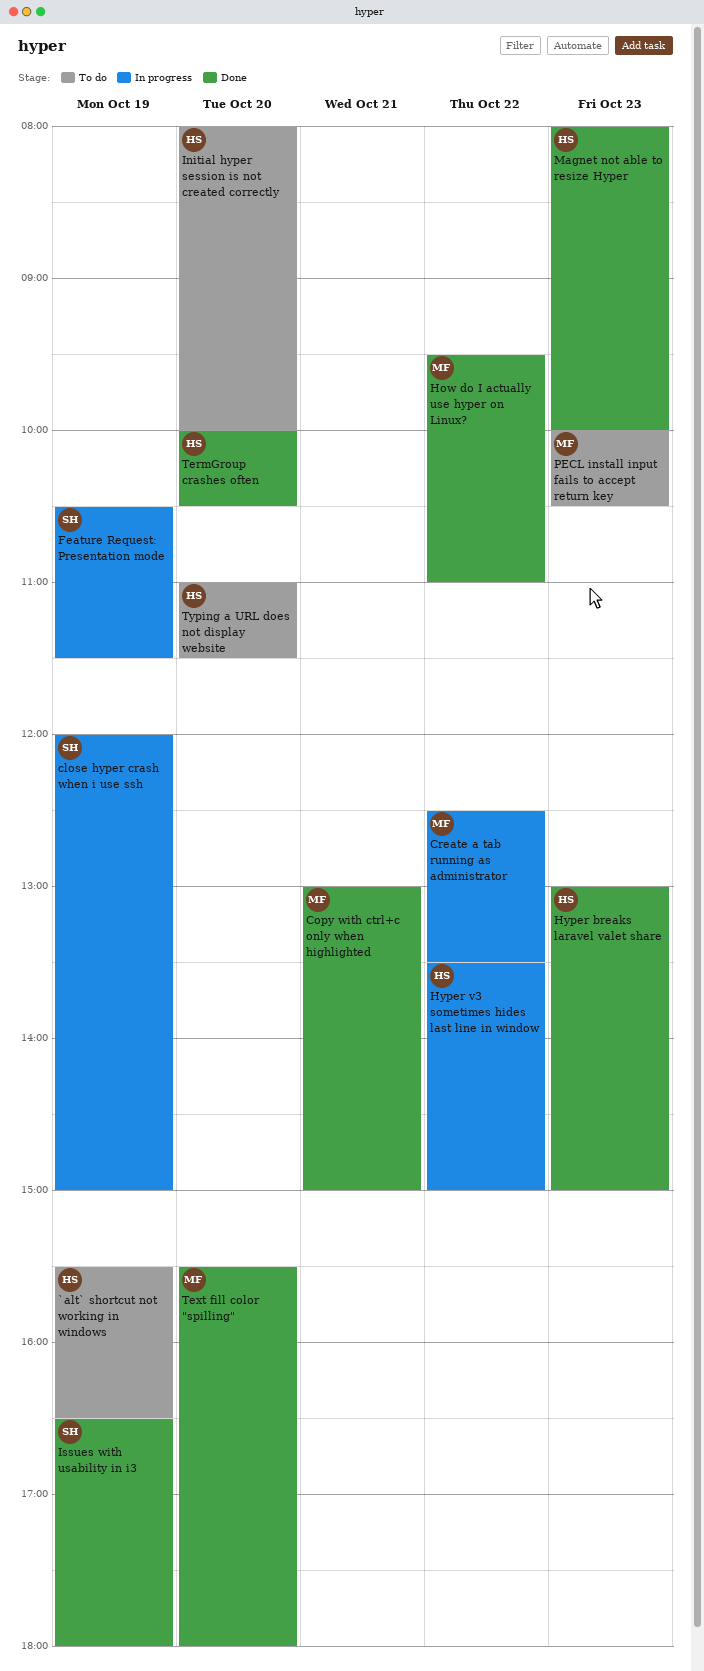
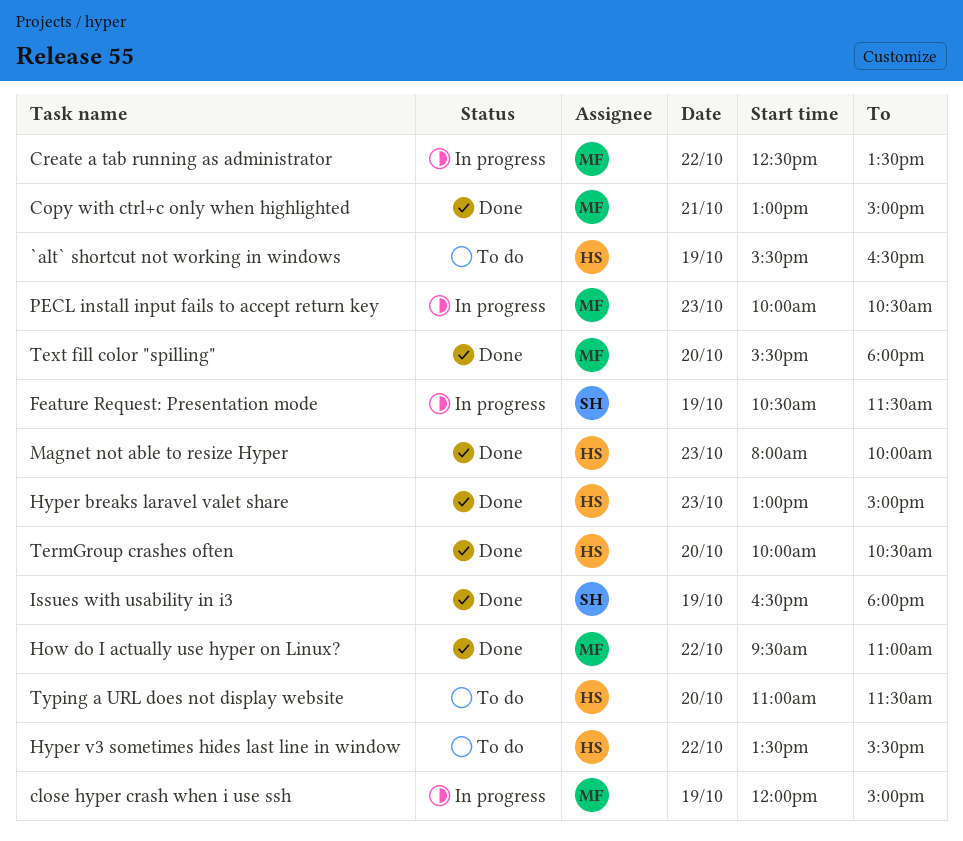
close hyper crash when i use ssh, owner: SH -> MF
Hyper v3 sometimes hides last line in window, status: In progress -> To do
Hyper v3 sometimes hides last line in window, ends: 15:00 -> 15:30
Initial hyper session is not created correctly: present -> none
PECL install input fails to accept return key, status: To do -> In progress

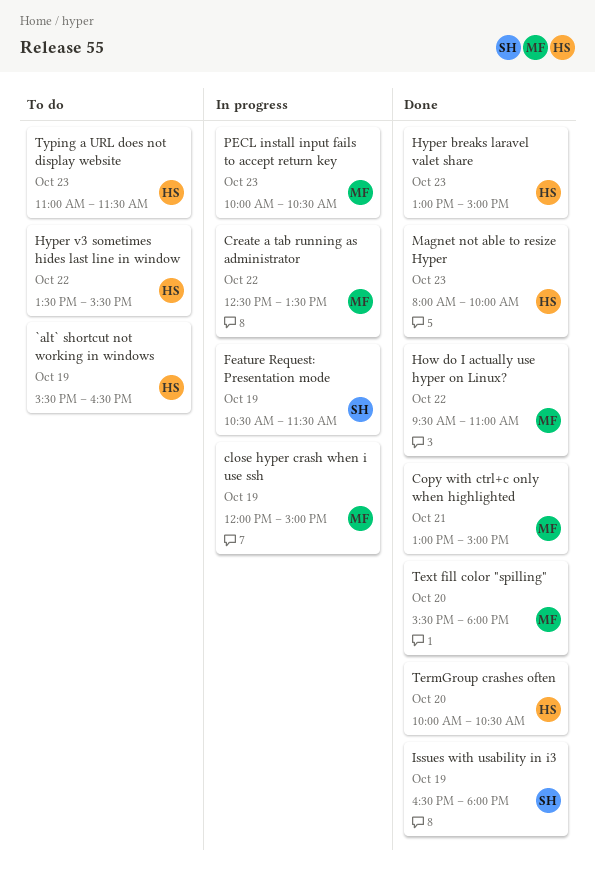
Typing a URL does not display website, day: Oct 20 -> Oct 23

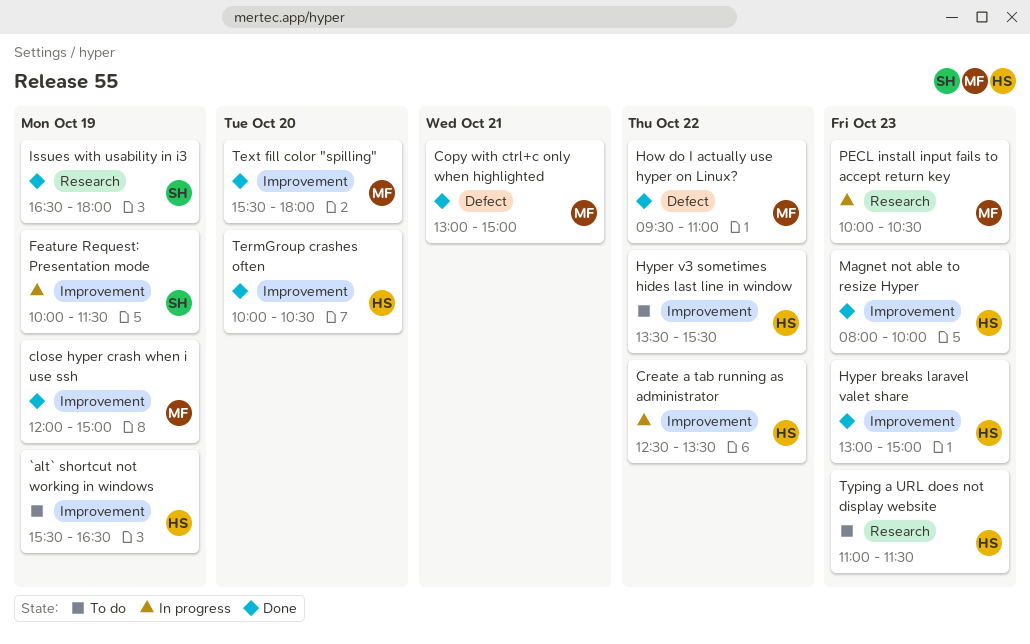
close hyper crash when i use ssh, status: In progress -> Done
Create a tab running as administrator, owner: MF -> HS
Feature Request: Presentation mode, begins: 10:30 -> 10:00

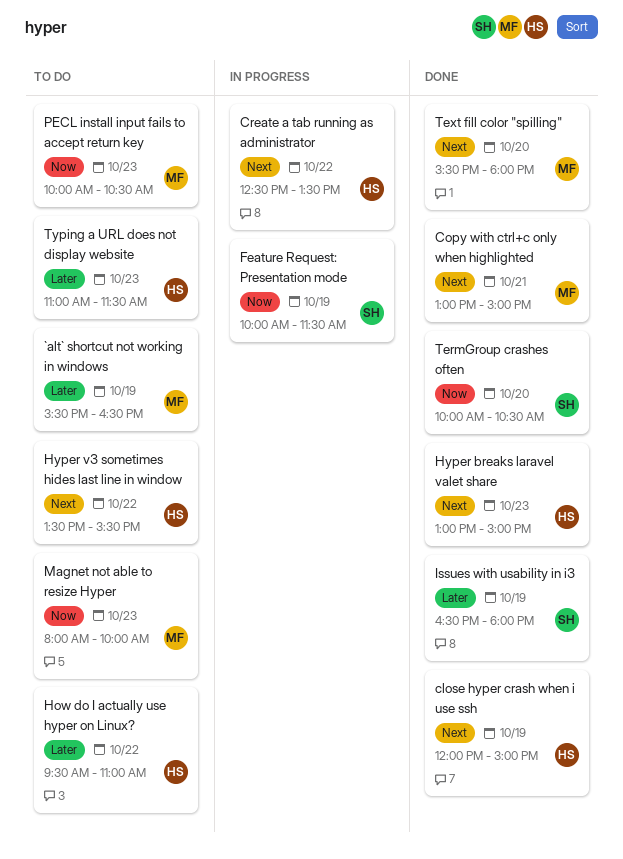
`alt` shortcut not working in windows, owner: HS -> MF
close hyper crash when i use ssh, owner: MF -> HS
How do I actually use hyper on Linux?, status: Done -> To do
How do I actually use hyper on Linux?, owner: MF -> HS
Magnet not able to resize Hyper, status: Done -> To do
Magnet not able to resize Hyper, owner: HS -> MF
PECL install input fails to accept return key, status: In progress -> To do
TermGroup crashes often, owner: HS -> SH

